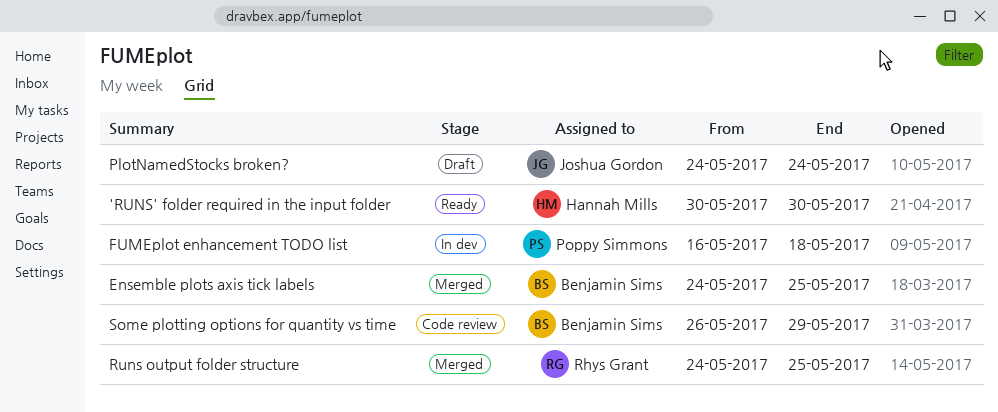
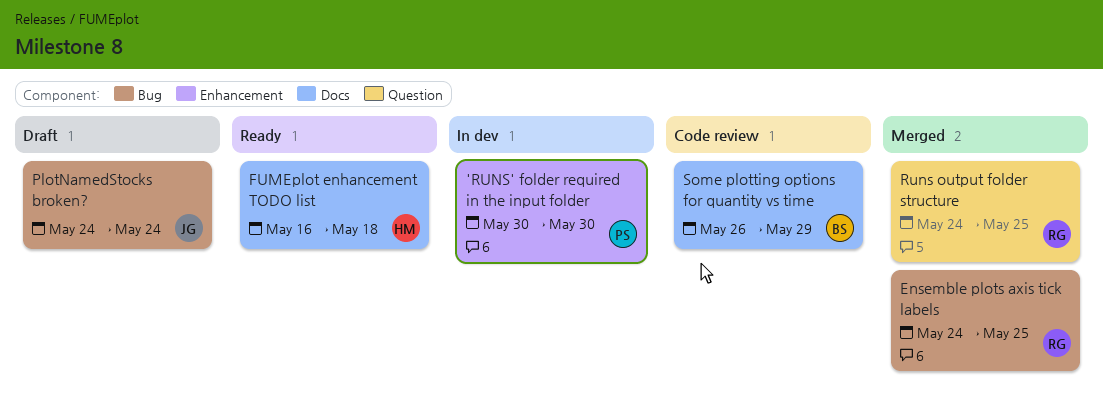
'RUNS' folder required in the input folder, status: Ready -> In dev
'RUNS' folder required in the input folder, owner: Hannah Mills -> Poppy Simmons
Ensemble plots axis tick labels, owner: Benjamin Sims -> Rhys Grant
FUMEplot enhancement TODO list, status: In dev -> Ready
FUMEplot enhancement TODO list, owner: Poppy Simmons -> Hannah Mills

